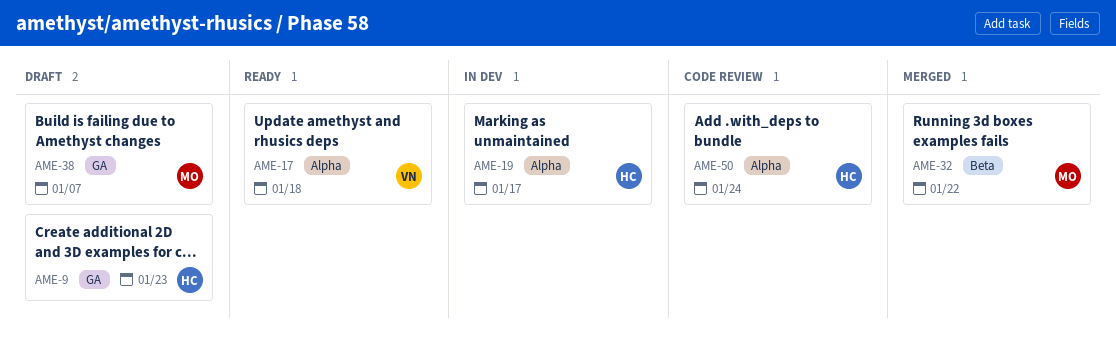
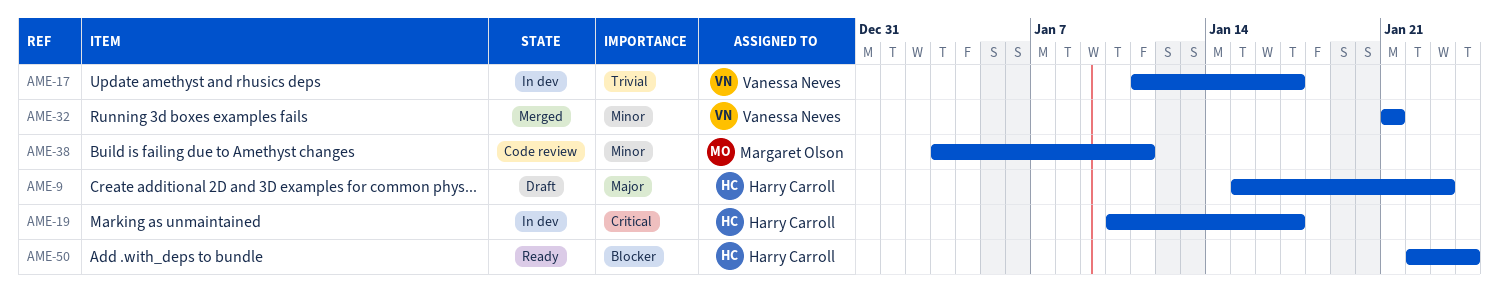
AME-17, status: Ready -> In dev
AME-17, due: Jan 18 -> Jan 17
AME-32, owner: Margaret Olson -> Vanessa Neves
AME-32, due: Jan 22 -> Jan 21
AME-38, status: Draft -> Code review
AME-38, due: Jan 7 -> Jan 11
AME-50, status: Code review -> Ready

